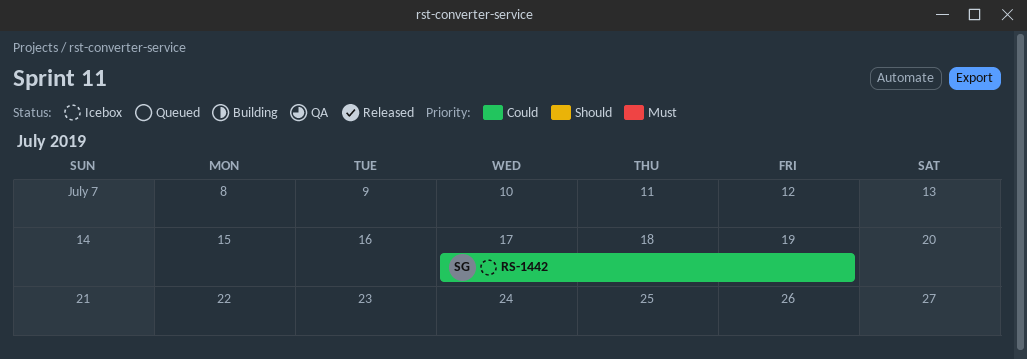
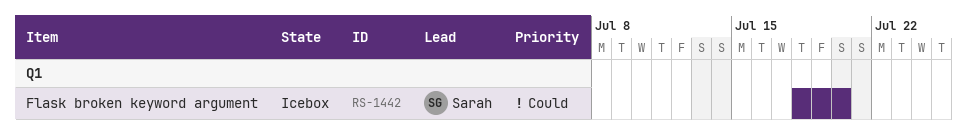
RS-1442, start: Jul 17 -> Jul 18
RS-1442, due: Jul 19 -> Jul 20

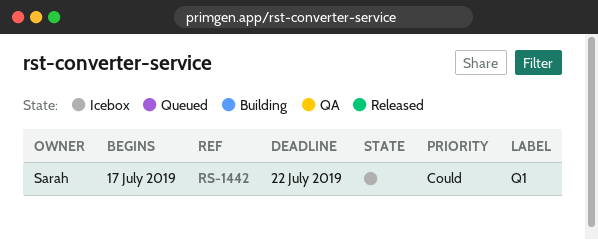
RS-1442, start: Jul 18 -> Jul 17
RS-1442, due: Jul 20 -> Jul 22

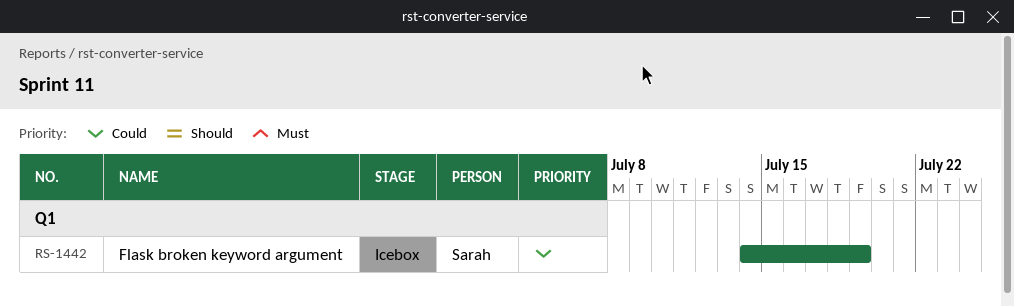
RS-1442, start: Jul 17 -> Jul 14
RS-1442, due: Jul 22 -> Jul 19

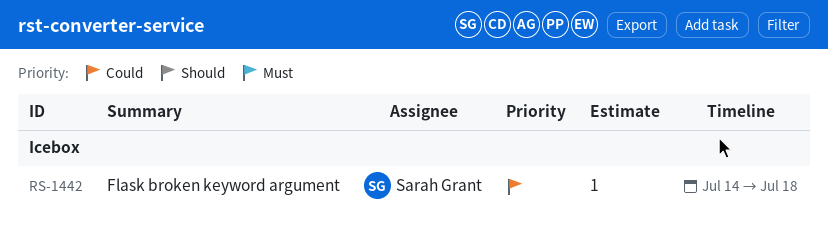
RS-1442, due: Jul 19 -> Jul 18

